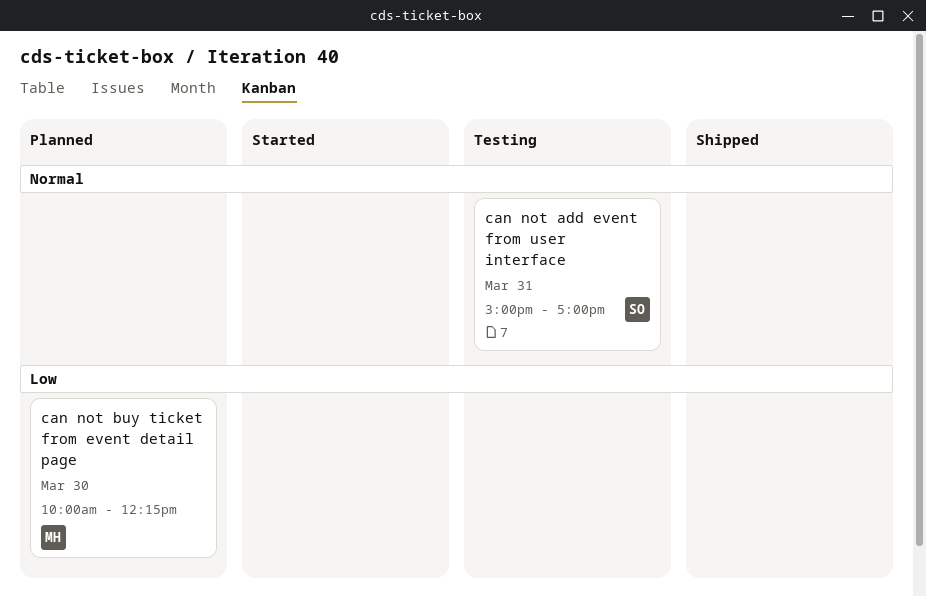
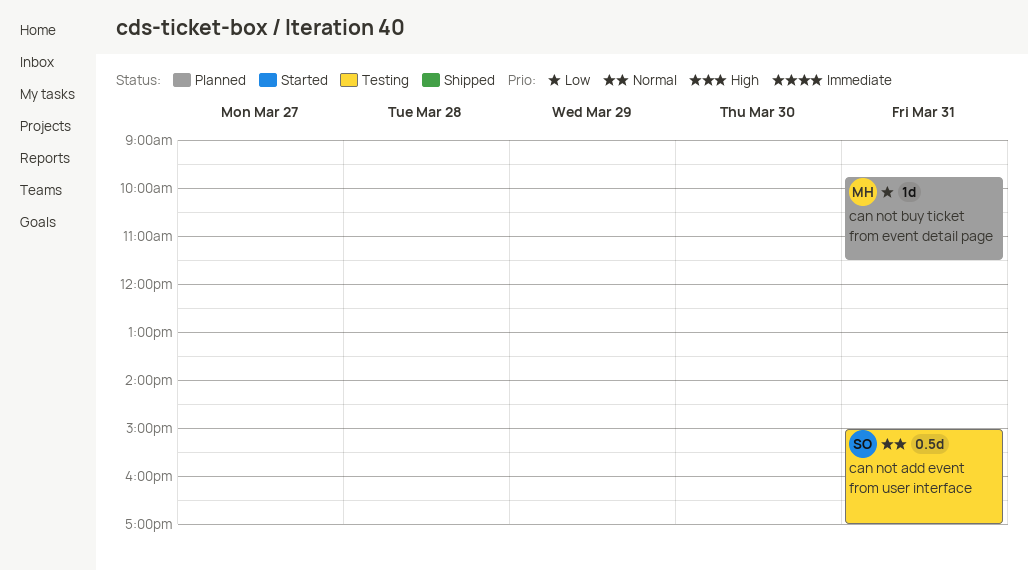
can not buy ticket from event detail page, day: Mar 30 -> Mar 31
can not buy ticket from event detail page, begins: 10:00 -> 09:45
can not buy ticket from event detail page, ends: 12:15 -> 11:30

